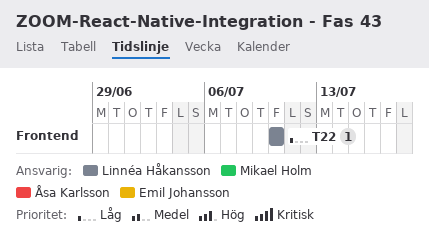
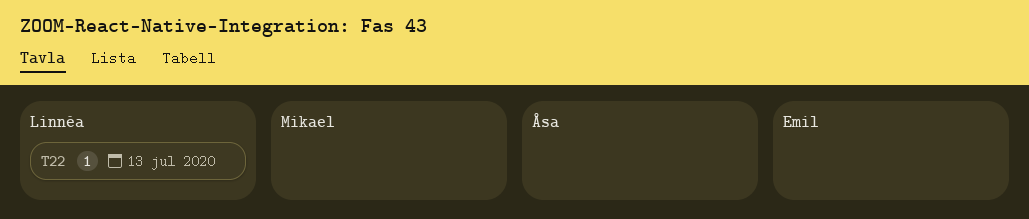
T22, due: Jul 10 -> Jul 13

